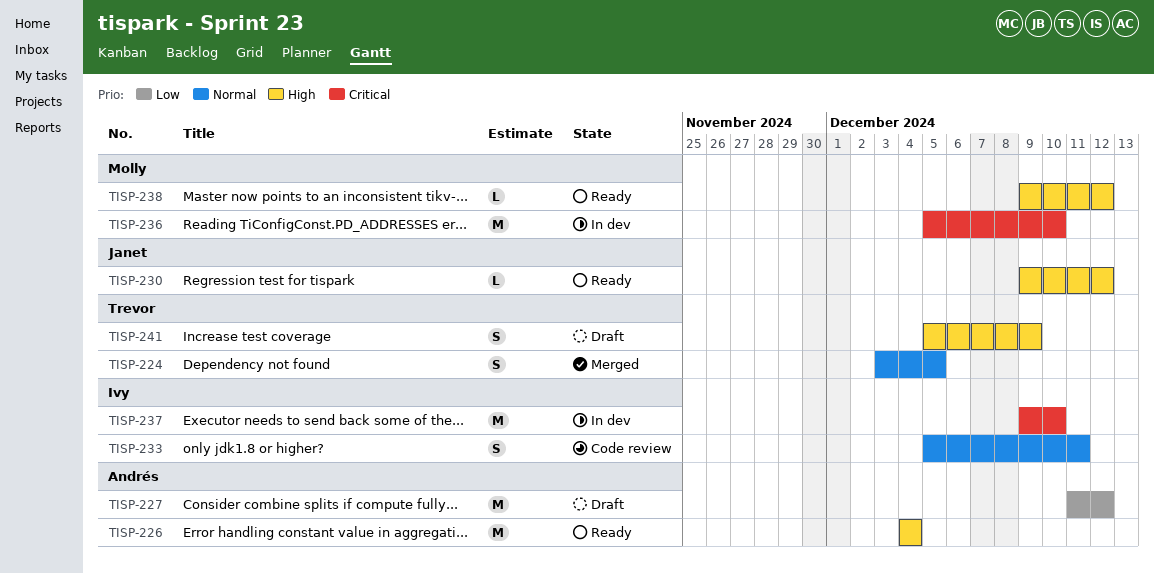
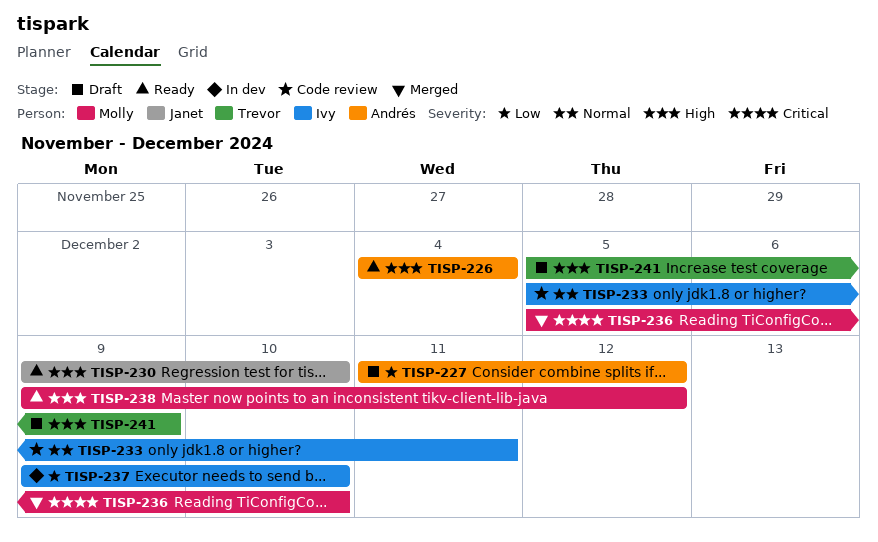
TISP-224: present -> none
TISP-230, due: Dec 12 -> Dec 10
TISP-236, status: In dev -> Merged
TISP-237, priority: Critical -> Low

